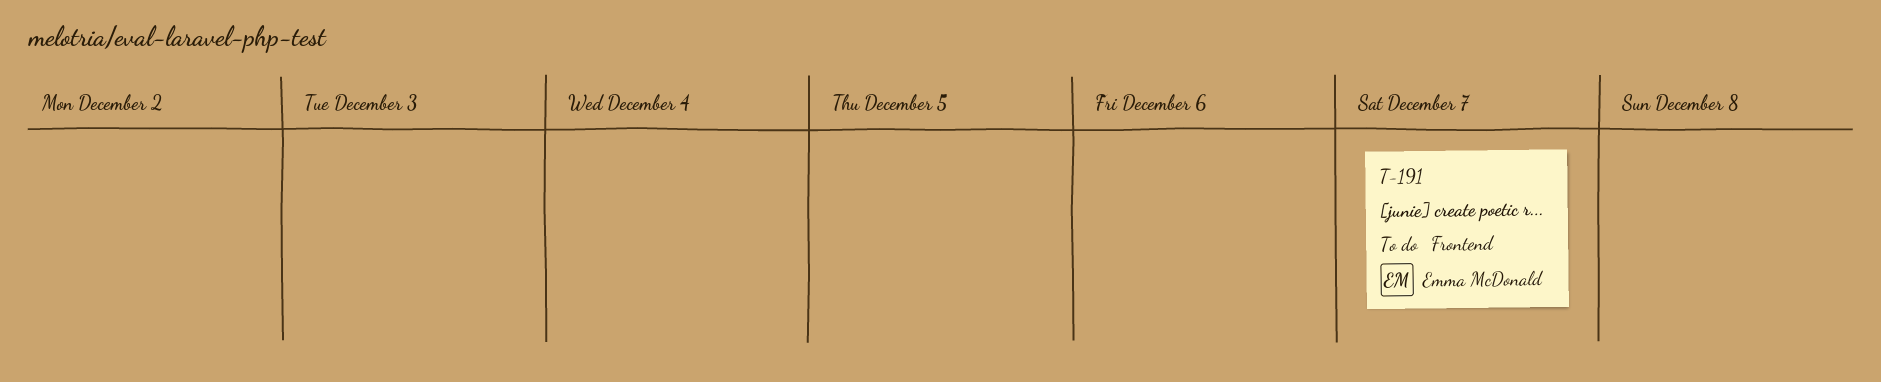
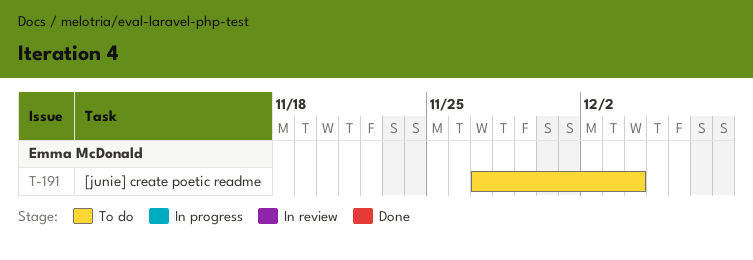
T-191, due: Dec 7 -> Dec 4

